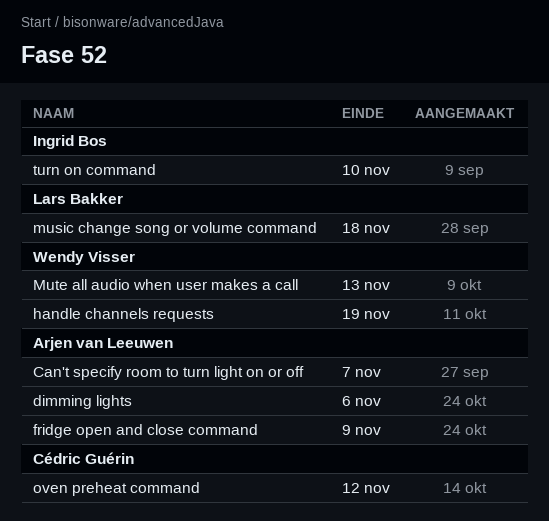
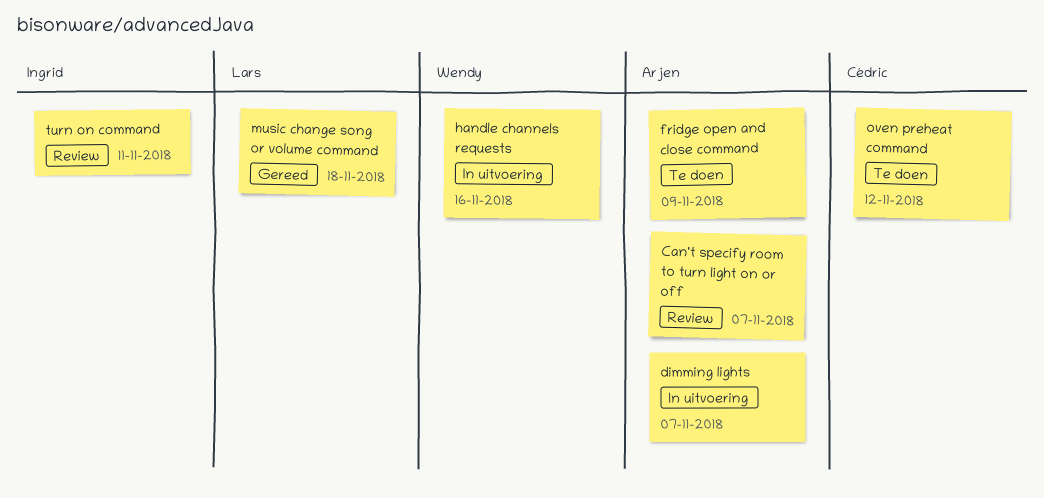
dimming lights, due: Nov 6 -> Nov 7
handle channels requests, due: Nov 19 -> Nov 16
Mute all audio when user makes a call: present -> none
turn on command, due: Nov 10 -> Nov 11

